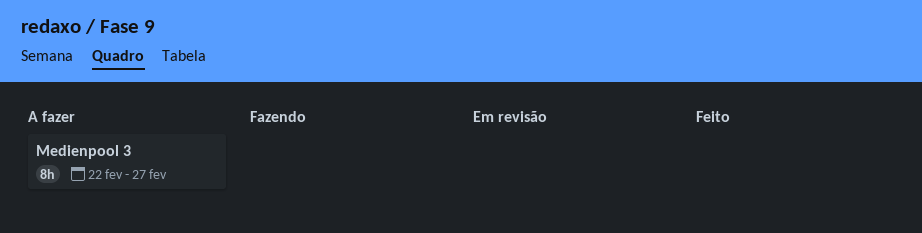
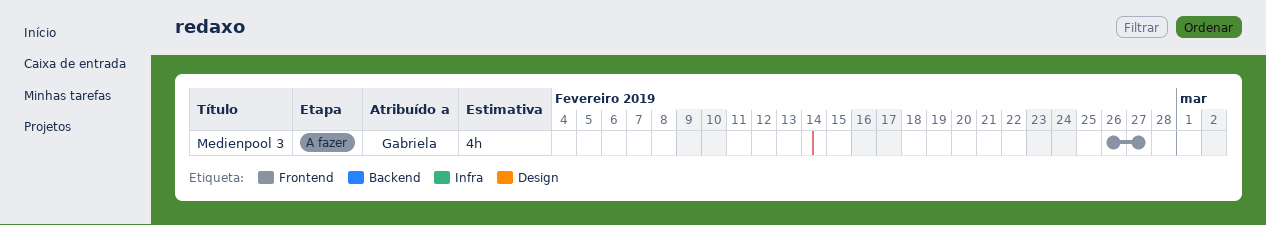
Medienpool 3, estimate: 8h -> 4h
Medienpool 3, start: Feb 22 -> Feb 26

